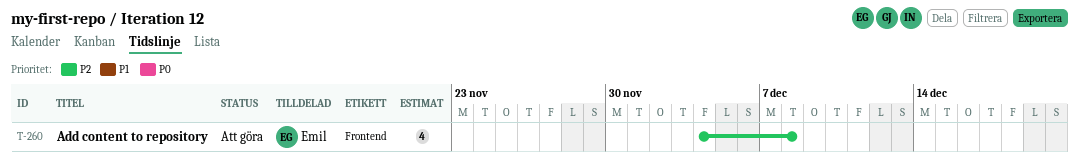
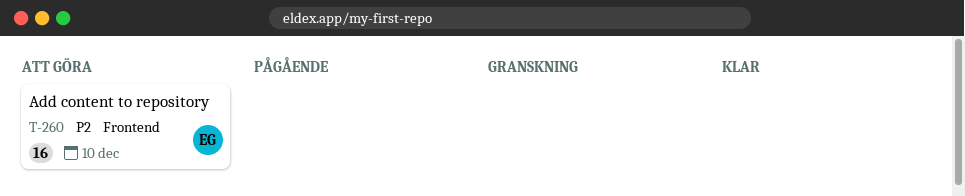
T-260, estimate: 4 -> 16
T-260, due: Dec 8 -> Dec 10

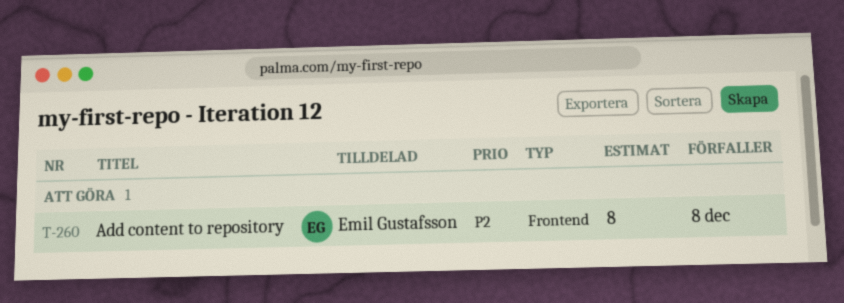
T-260, estimate: 16 -> 8
T-260, due: Dec 10 -> Dec 8

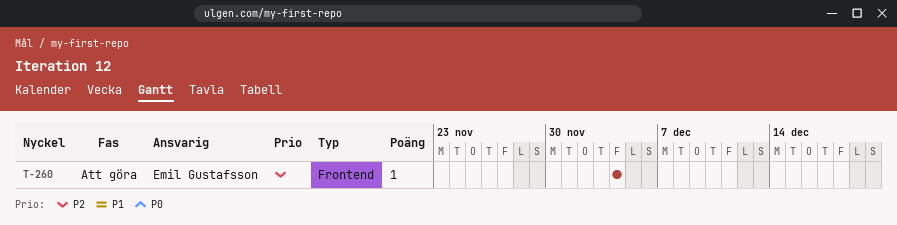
T-260, estimate: 8 -> 1
T-260, due: Dec 8 -> Dec 4

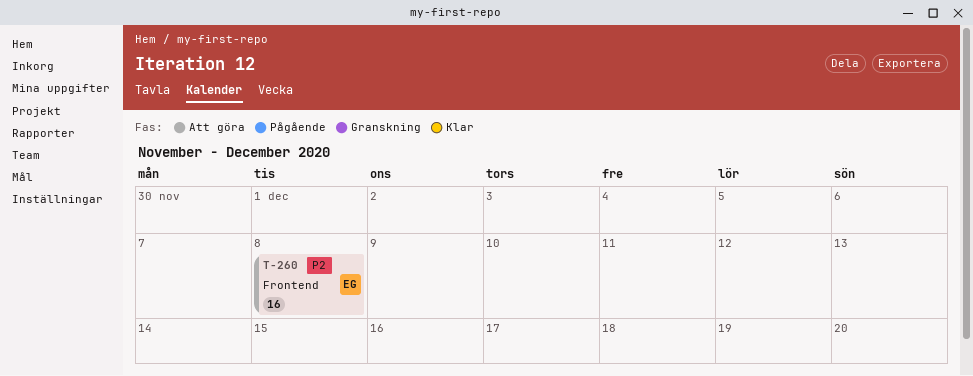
T-260, estimate: 1 -> 16
T-260, due: Dec 4 -> Dec 8

